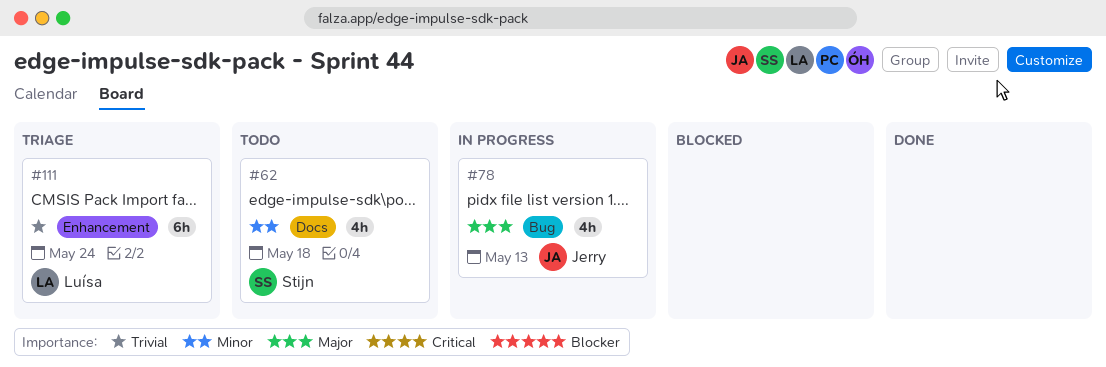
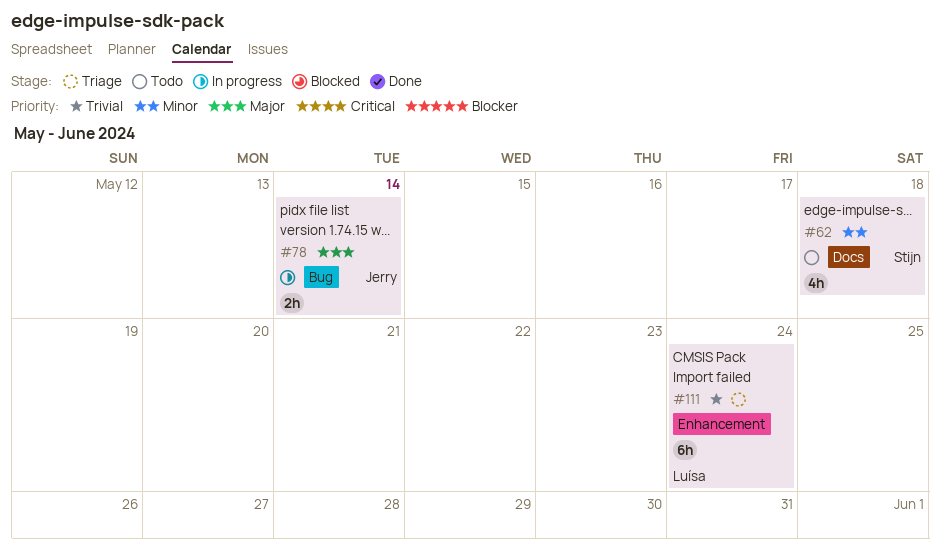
#78, estimate: 4h -> 2h
#78, due: May 13 -> May 14

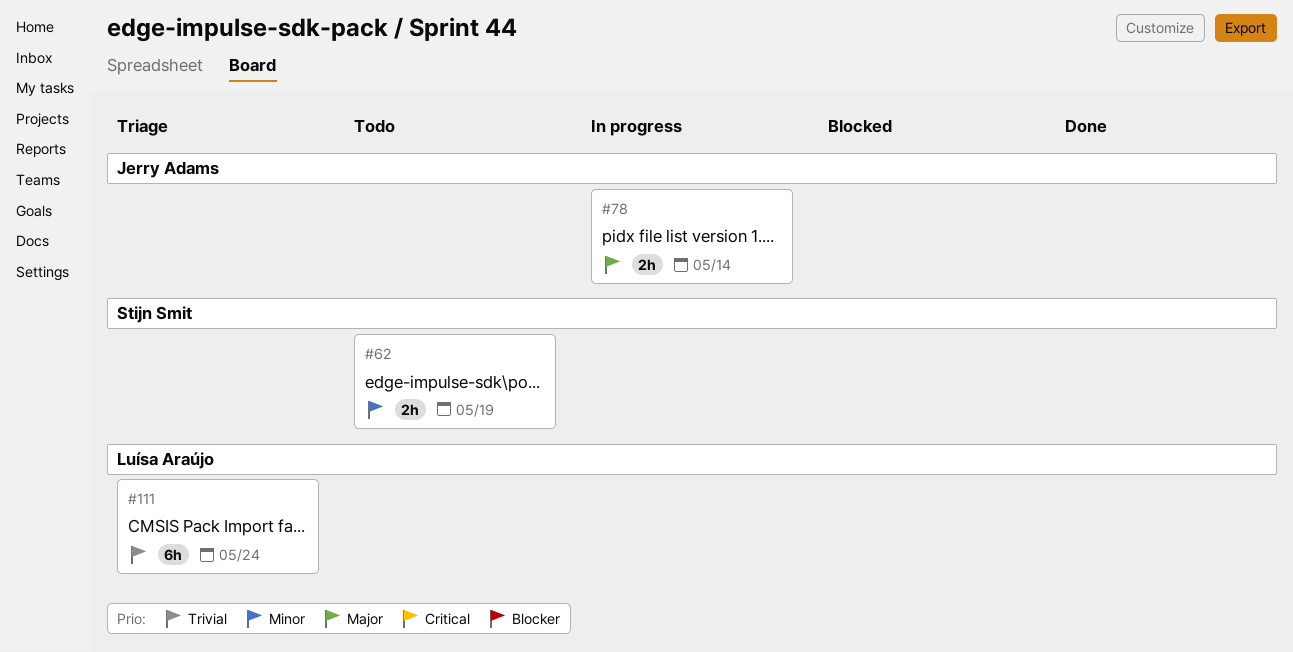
#62, estimate: 4h -> 2h
#62, due: May 18 -> May 19

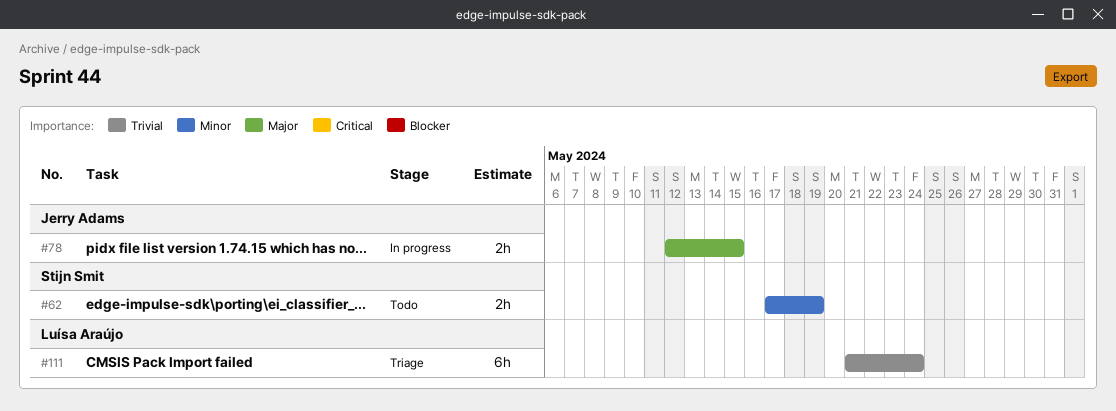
#78, due: May 14 -> May 15

